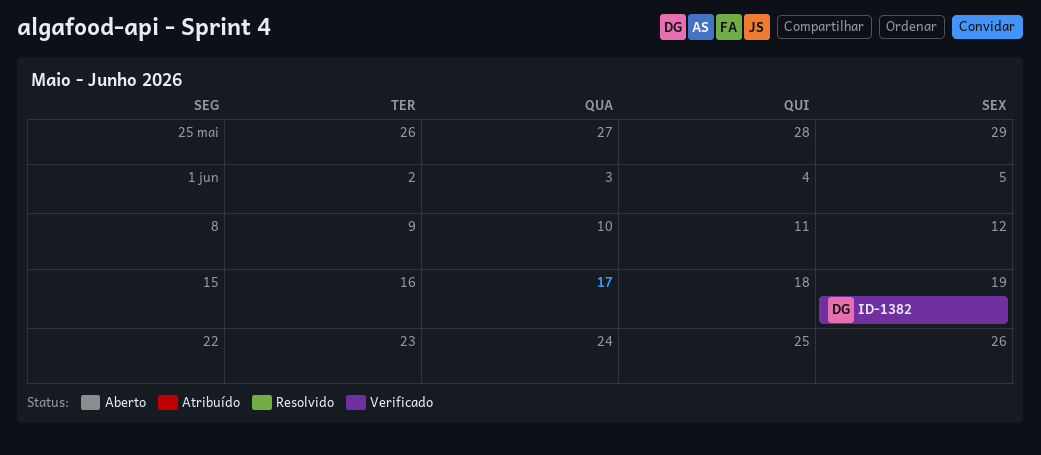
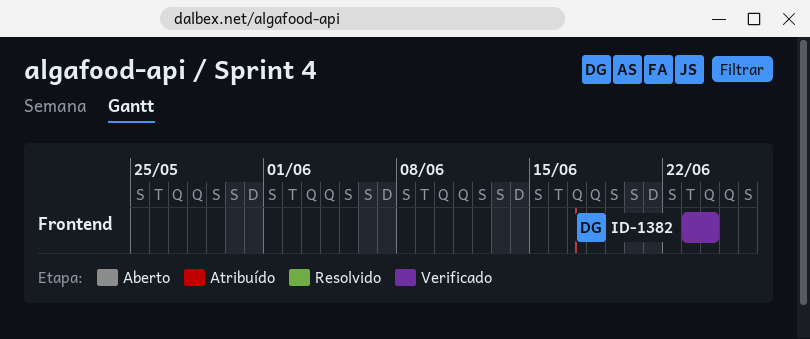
ID-1382, start: Jun 19 -> Jun 23
ID-1382, due: Jun 19 -> Jun 24

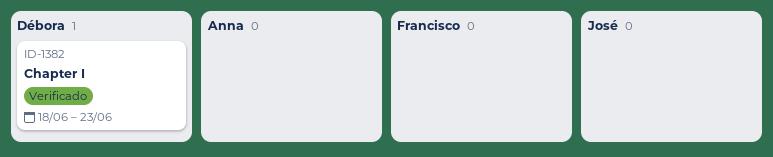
ID-1382, start: Jun 23 -> Jun 18
ID-1382, due: Jun 24 -> Jun 23

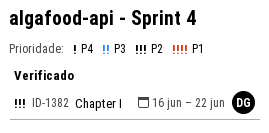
ID-1382, start: Jun 18 -> Jun 16
ID-1382, due: Jun 23 -> Jun 22

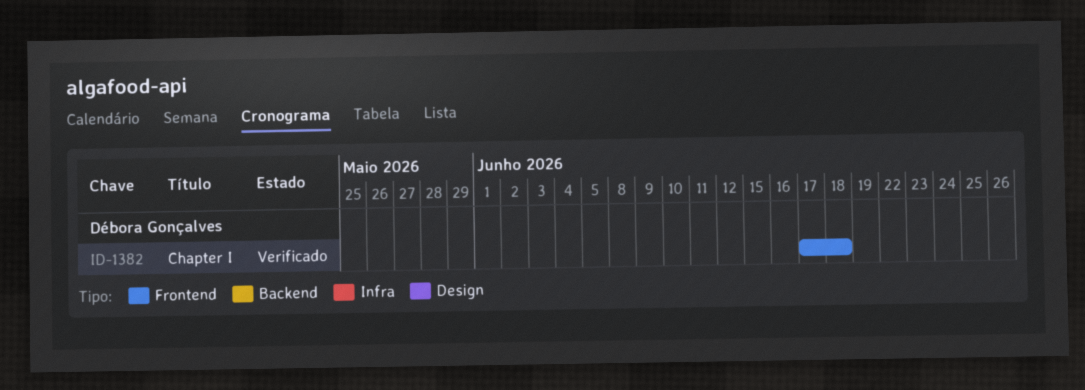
ID-1382, start: Jun 16 -> Jun 17
ID-1382, due: Jun 22 -> Jun 18

